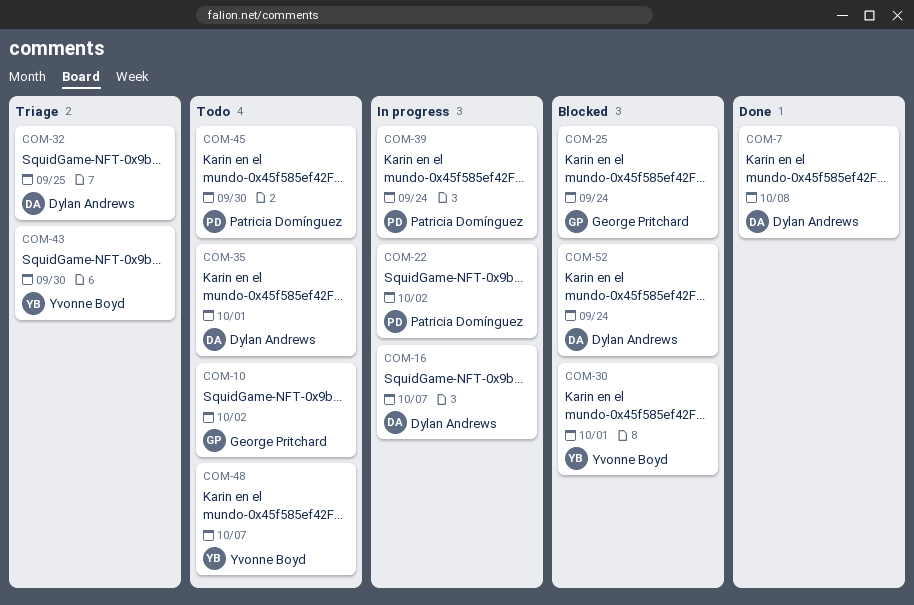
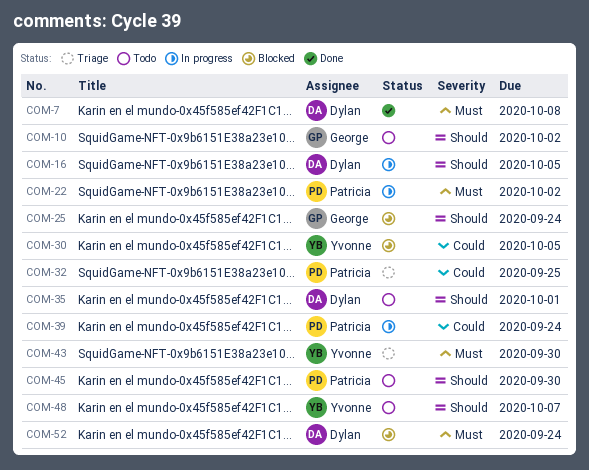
COM-16, due: Oct 7 -> Oct 5
COM-30, due: Oct 1 -> Oct 5
COM-32, owner: Dylan Andrews -> Patricia Domínguez

